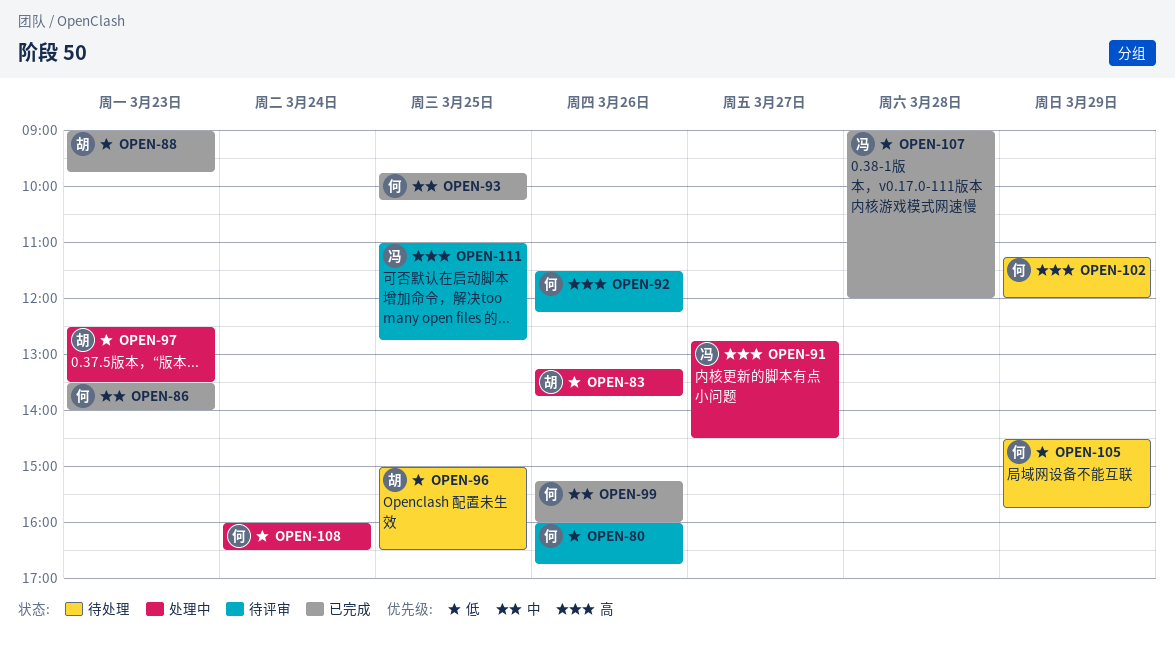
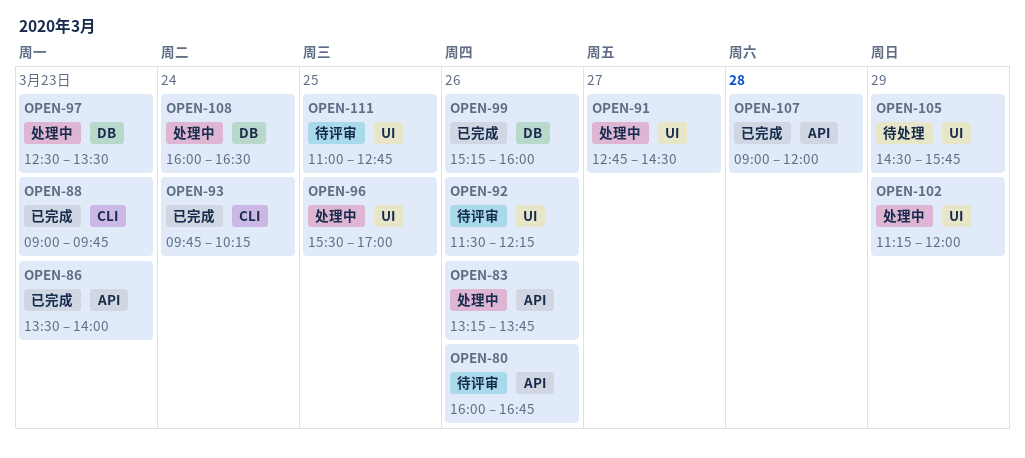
OPEN-93, day: Mar 25 -> Mar 24
OPEN-96, status: 待处理 -> 处理中
OPEN-96, begins: 15:00 -> 15:30
OPEN-96, ends: 16:30 -> 17:00
OPEN-102, status: 待处理 -> 处理中

